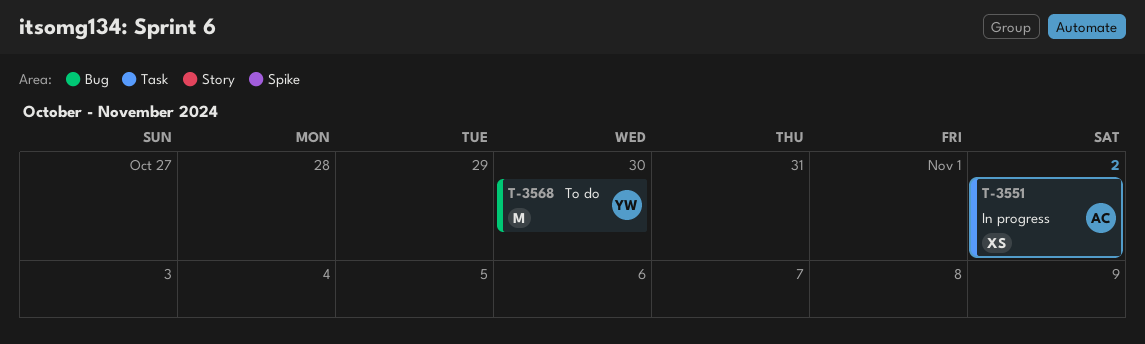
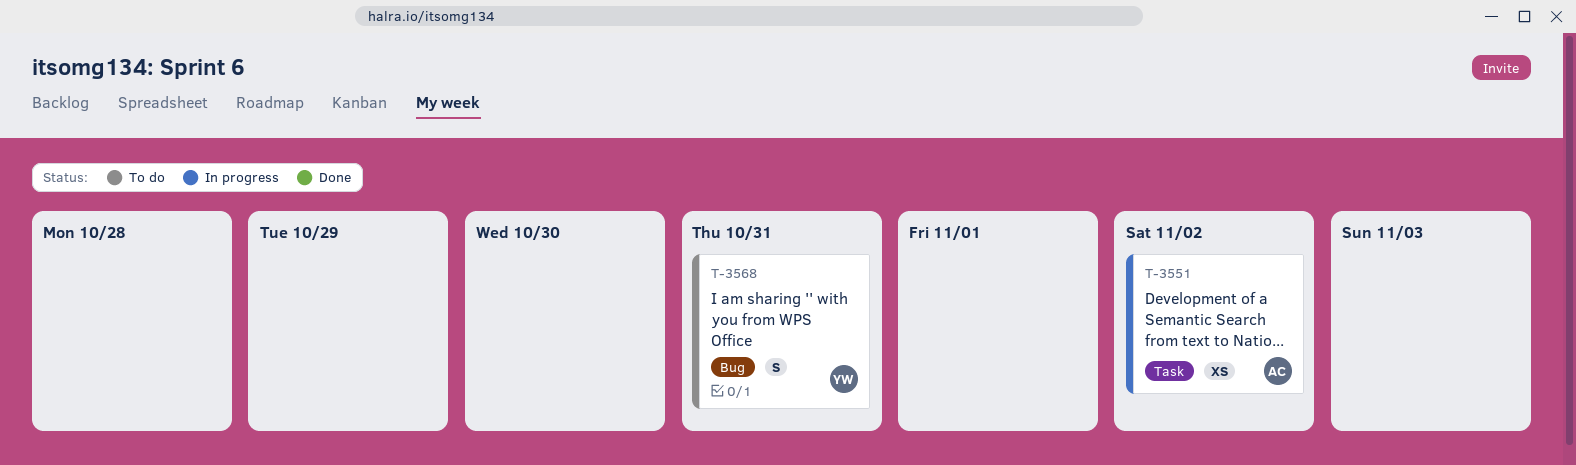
T-3568, estimate: M -> S
T-3568, due: Oct 30 -> Oct 31

